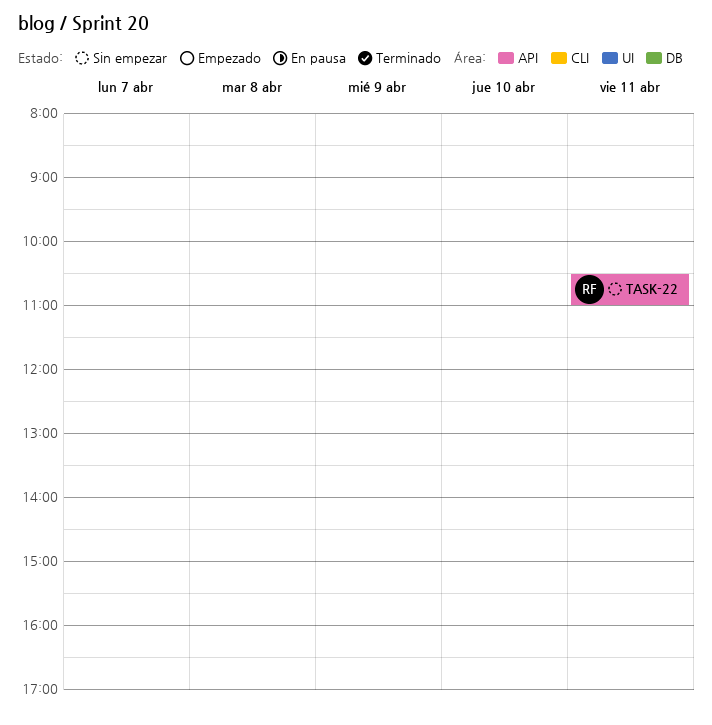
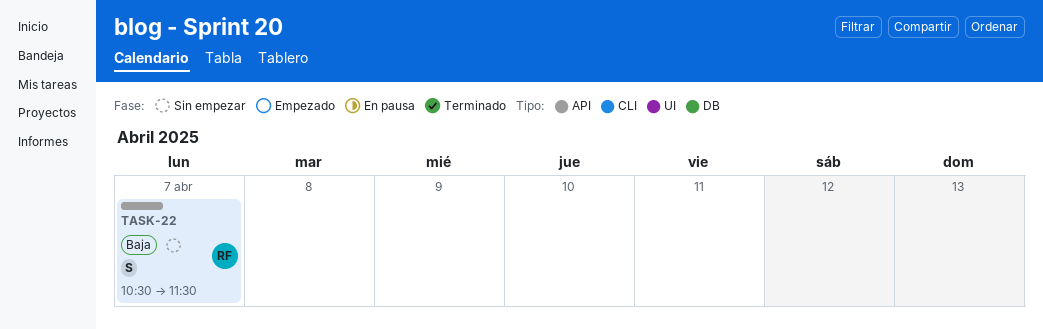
TASK-22, day: Apr 11 -> Apr 7
TASK-22, ends: 11:00 -> 11:30

